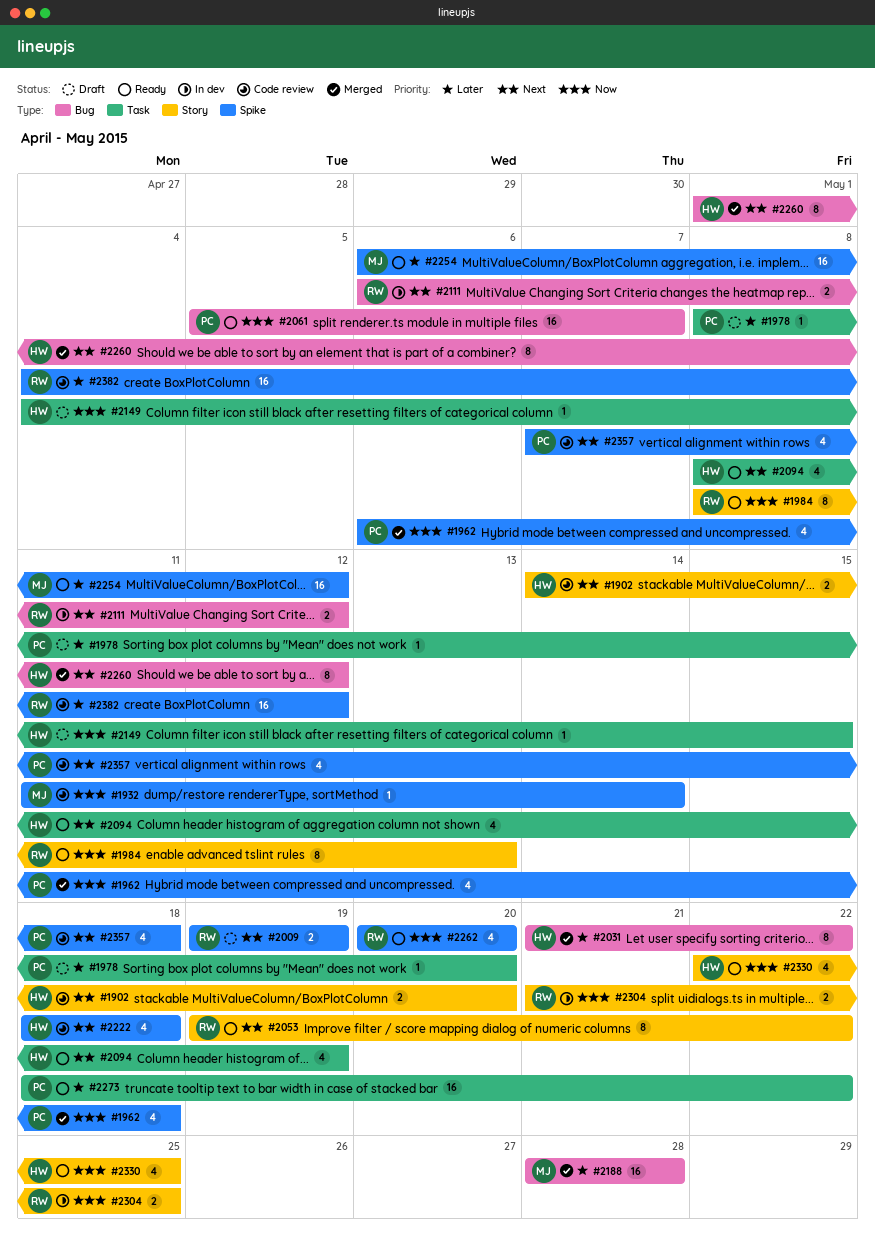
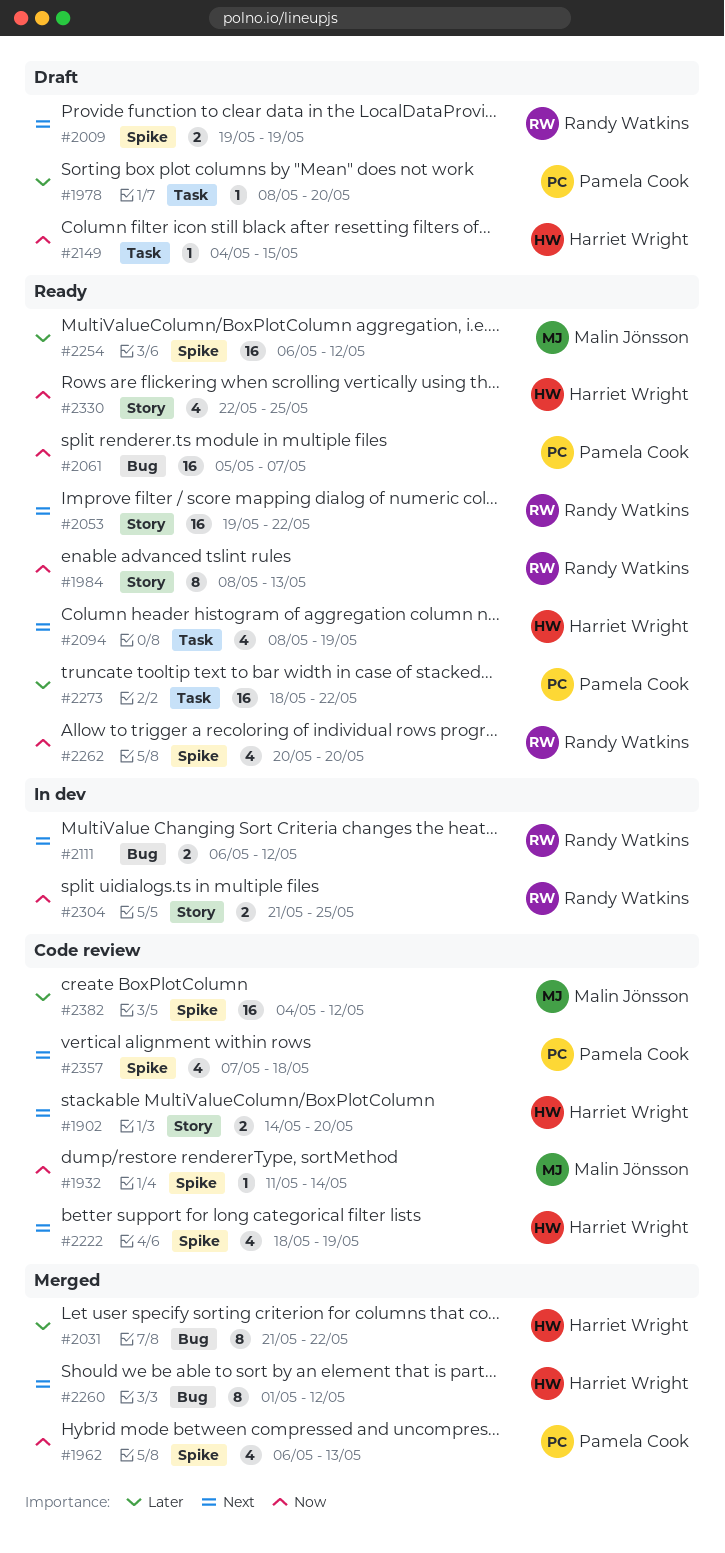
#1962, due: May 18 -> May 13
#2053, estimate: 8 -> 16
#2188: present -> none
#2222, due: May 18 -> May 19
#2382, owner: Randy Watkins -> Malin Jönsson

